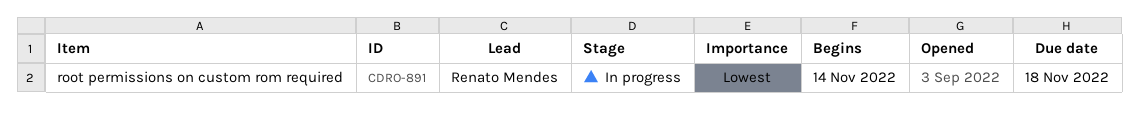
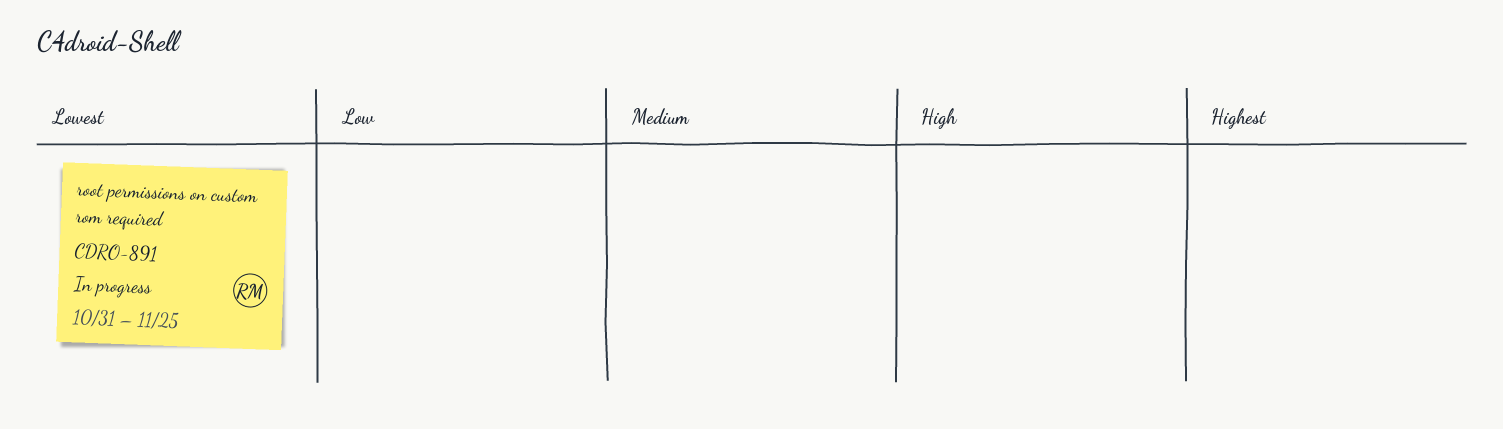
CDRO-891, start: Nov 14 -> Oct 31
CDRO-891, due: Nov 18 -> Nov 25

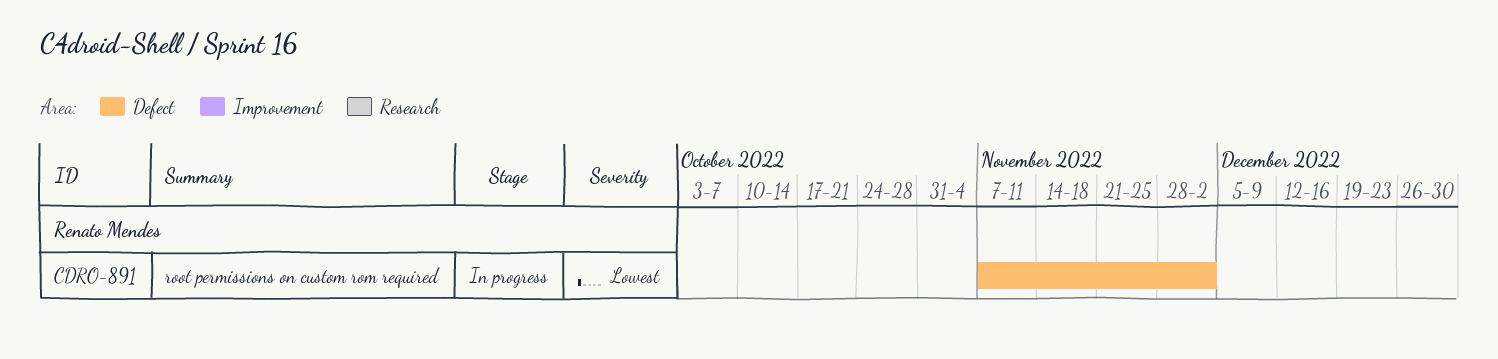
CDRO-891, start: Oct 31 -> Nov 7
CDRO-891, due: Nov 25 -> Dec 2

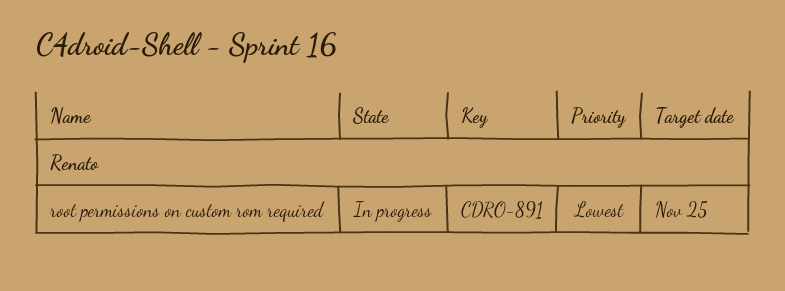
CDRO-891, due: Dec 2 -> Nov 25

